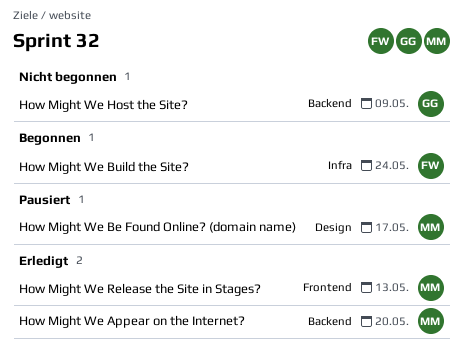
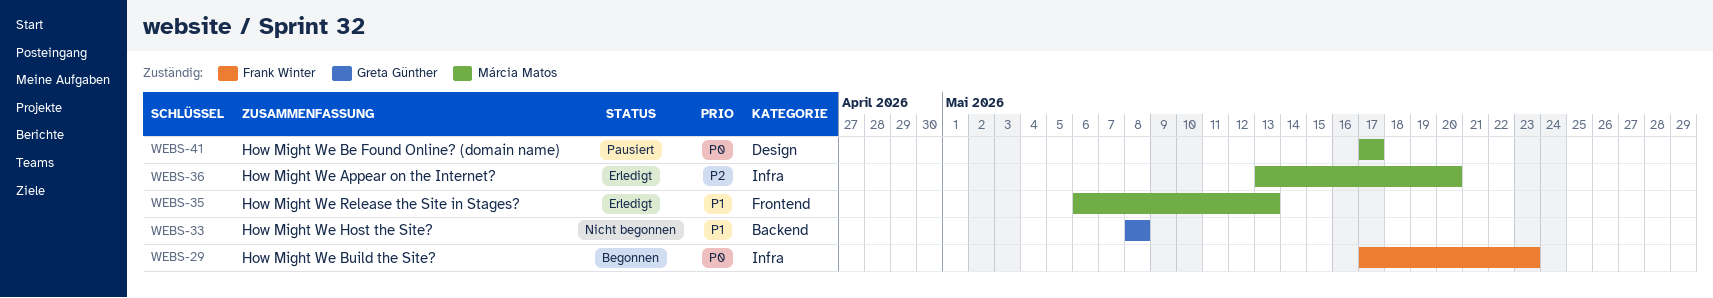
How Might We Appear on the Internet?, label: Backend -> Infra
How Might We Build the Site?, due: May 24 -> May 23
How Might We Host the Site?, due: May 9 -> May 8

